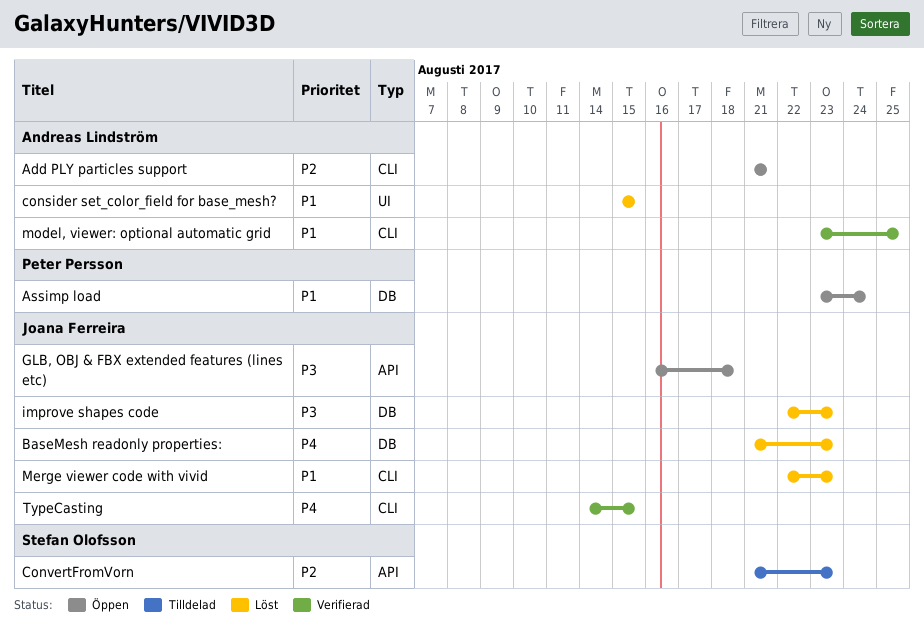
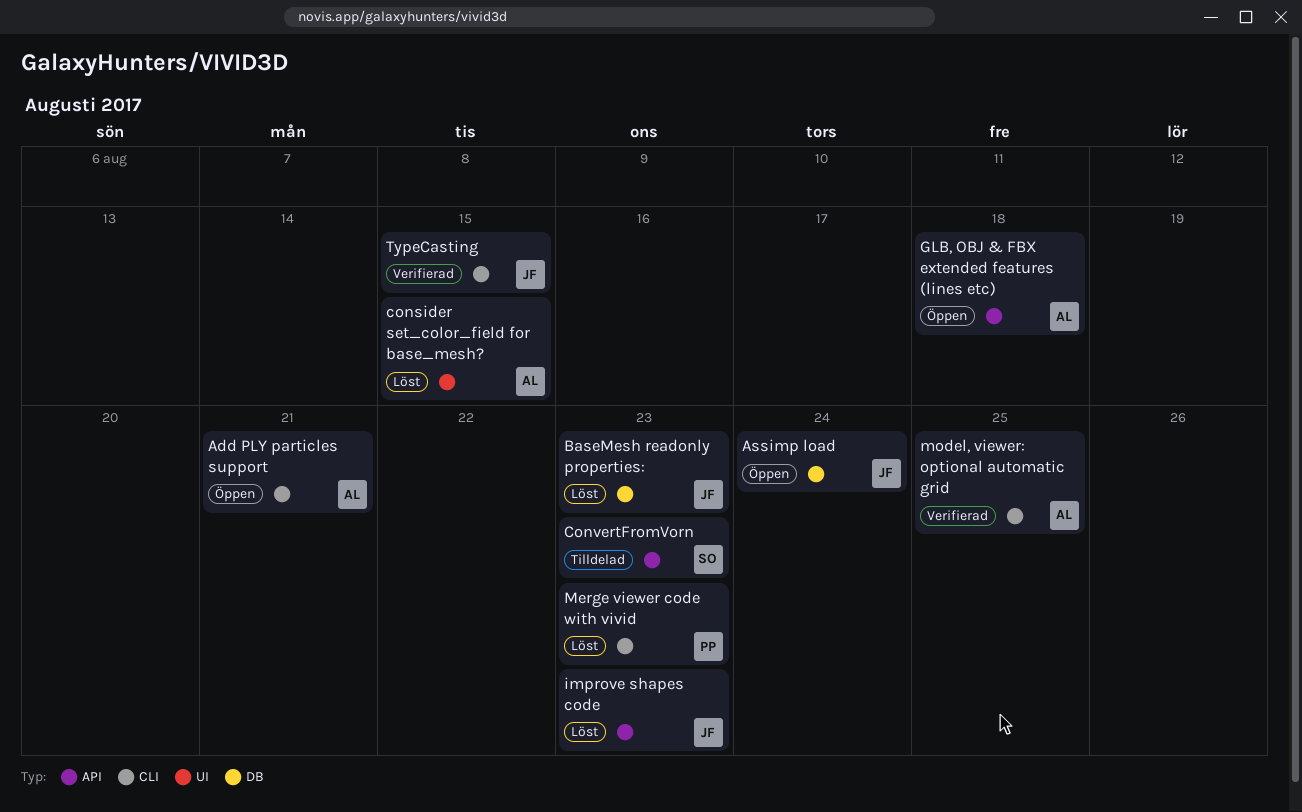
Assimp load, owner: Peter Persson -> Joana Ferreira
GLB, OBJ & FBX extended features (lines etc), owner: Joana Ferreira -> Andreas Lindström
improve shapes code, label: DB -> API
Merge viewer code with vivid, owner: Joana Ferreira -> Peter Persson

